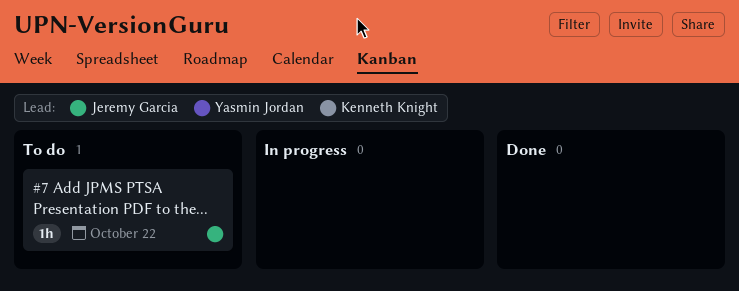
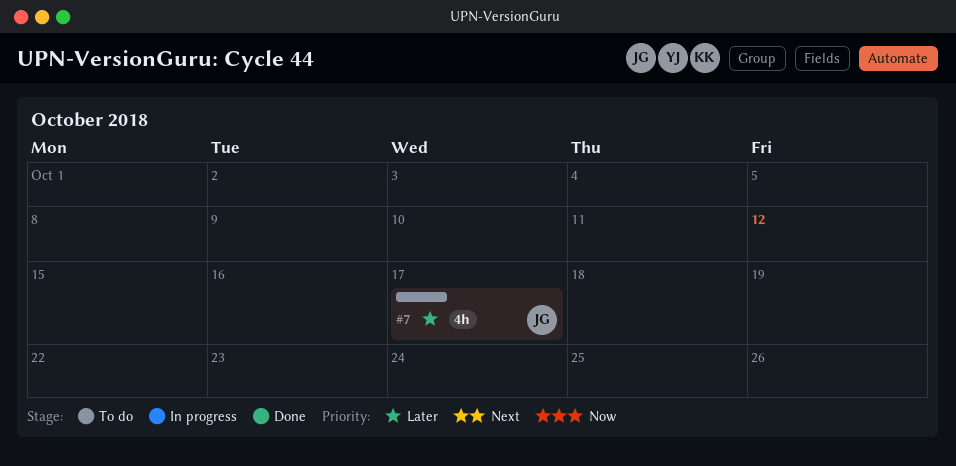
#7, estimate: 1h -> 4h
#7, due: Oct 22 -> Oct 17

